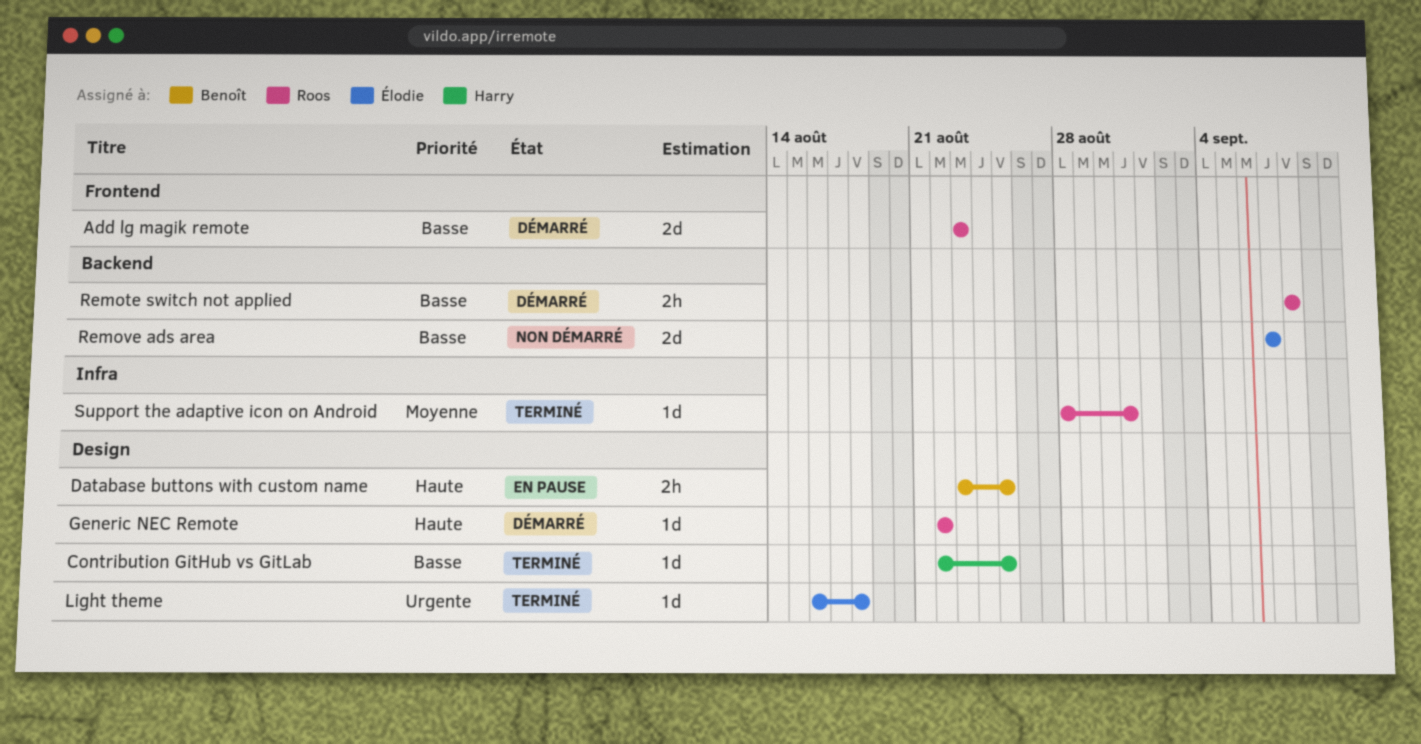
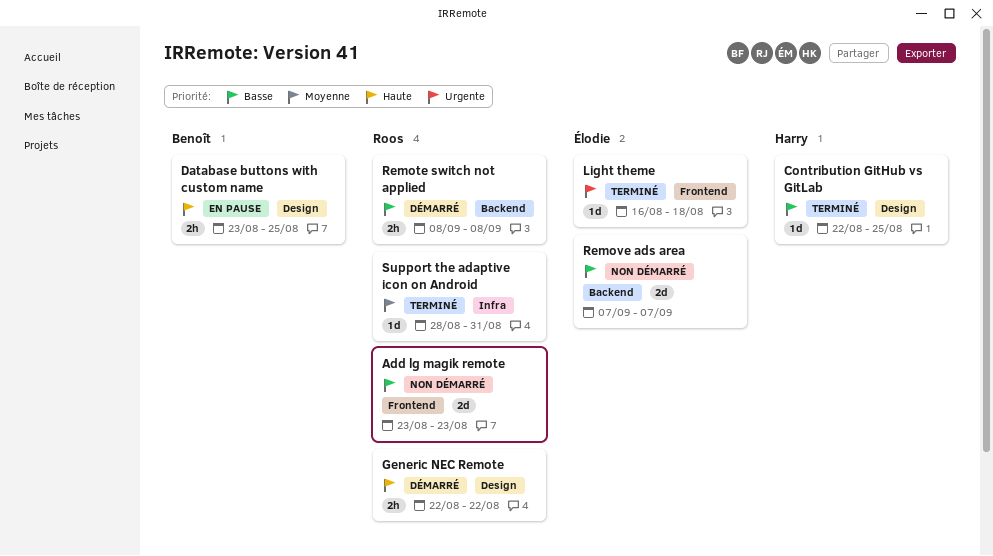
Add lg magik remote, status: Démarré -> Non démarré
Generic NEC Remote, estimate: 1d -> 2h
Light theme, label: Design -> Frontend

